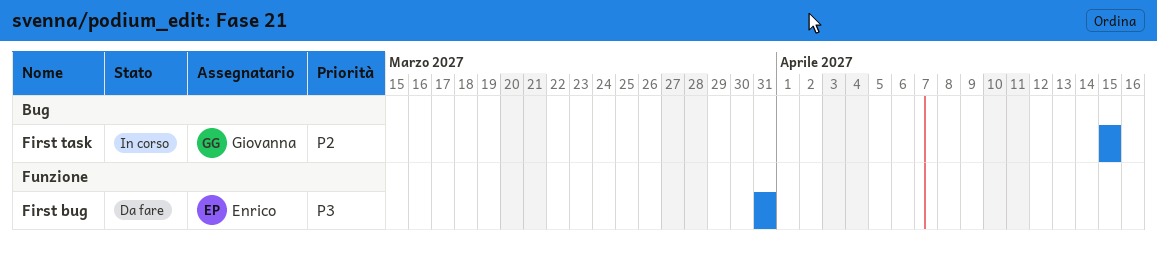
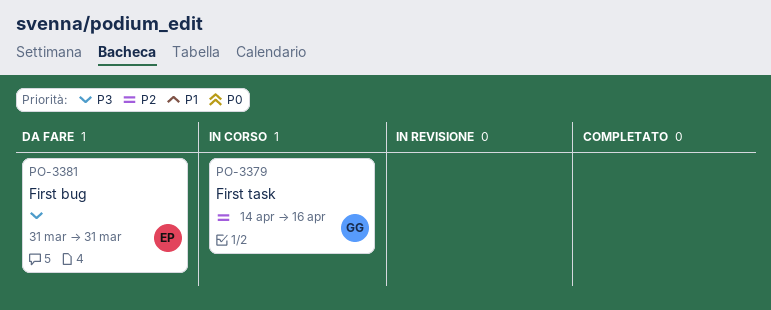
First task, start: Apr 15 -> Apr 14
First task, due: Apr 15 -> Apr 16

